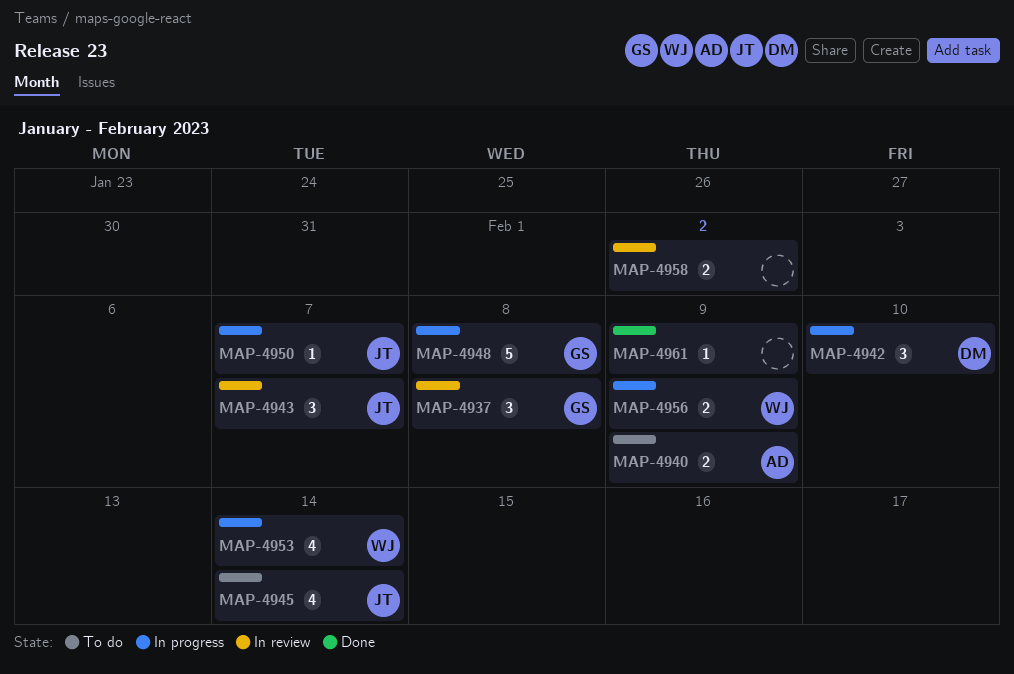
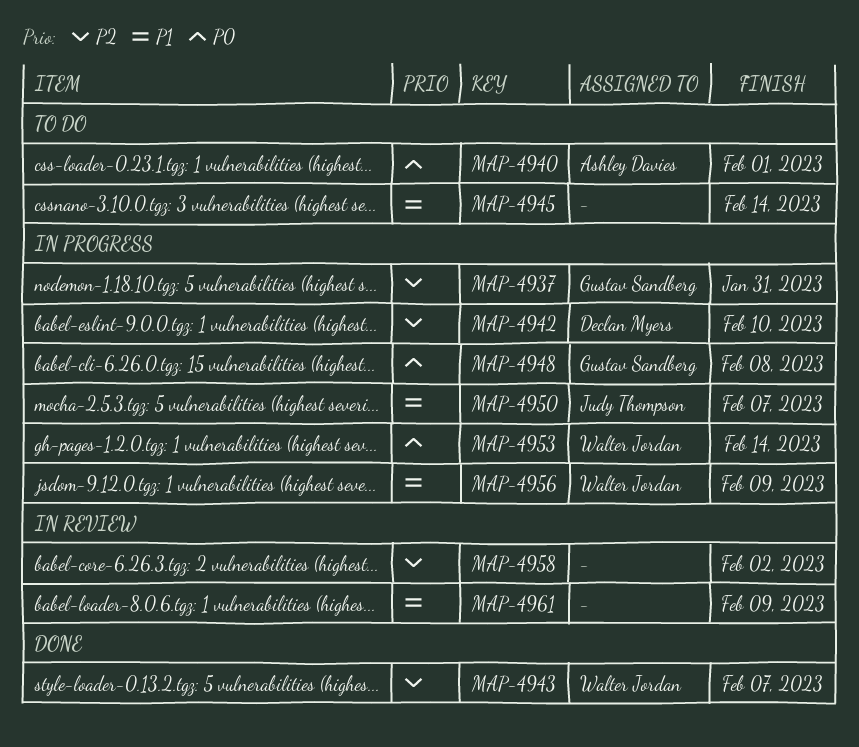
MAP-4937, status: In review -> In progress
MAP-4937, due: Feb 8 -> Jan 31
MAP-4940, due: Feb 9 -> Feb 1
MAP-4943, status: In review -> Done
MAP-4943, owner: Judy Thompson -> Walter Jordan
MAP-4945, owner: Judy Thompson -> none
MAP-4961, status: Done -> In review

